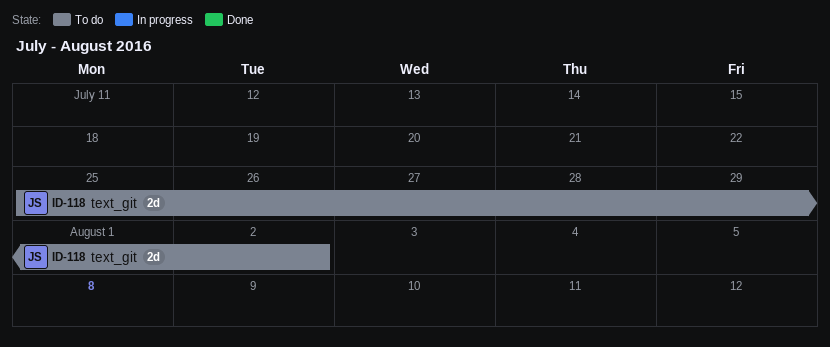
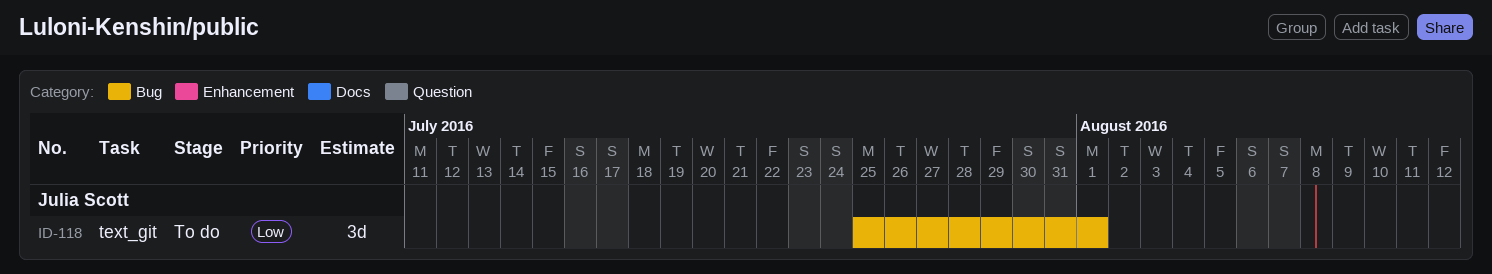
ID-118, estimate: 2d -> 3d
ID-118, due: Aug 2 -> Aug 1

